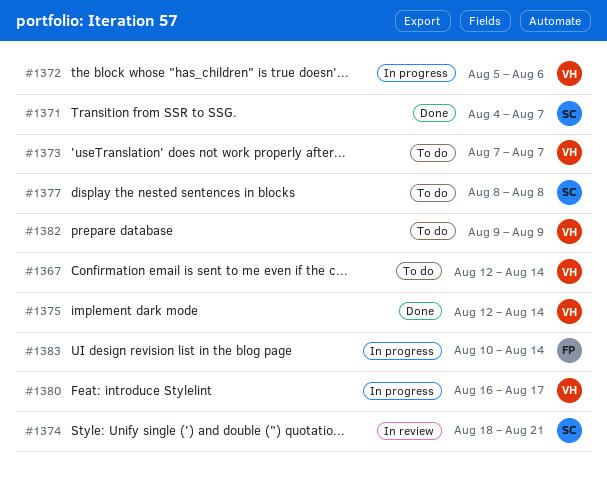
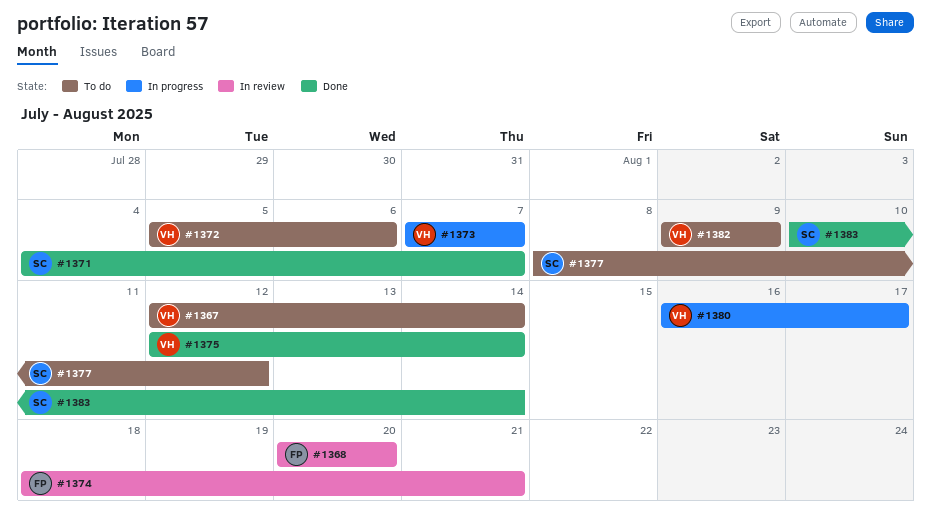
#1368: none -> present
#1372, status: In progress -> To do
#1373, status: To do -> In progress
#1374, owner: SC -> FP
#1377, due: Aug 8 -> Aug 12
#1383, status: In progress -> Done
#1383, owner: FP -> SC

